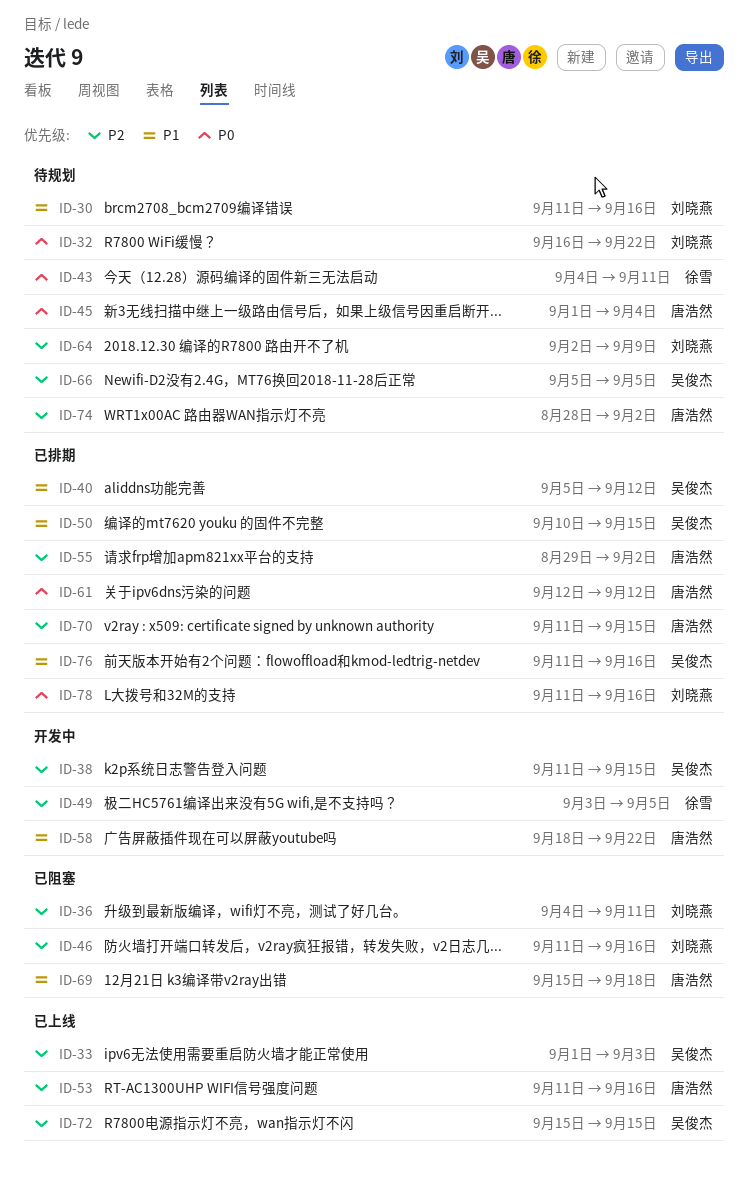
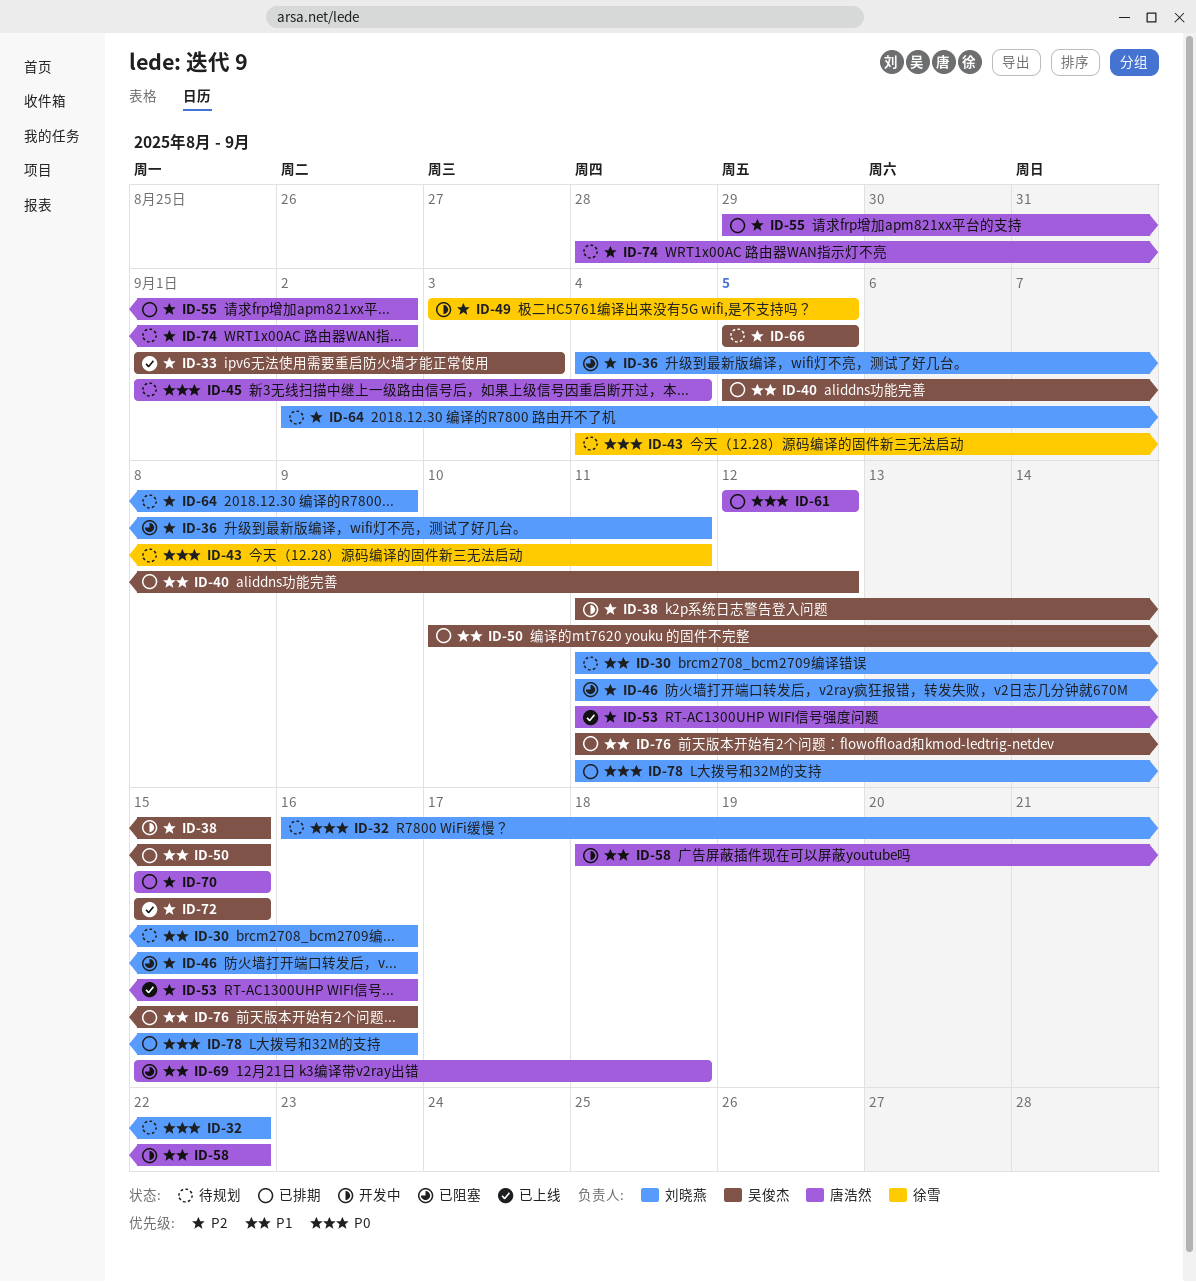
ID-70, start: Sep 11 -> Sep 15

